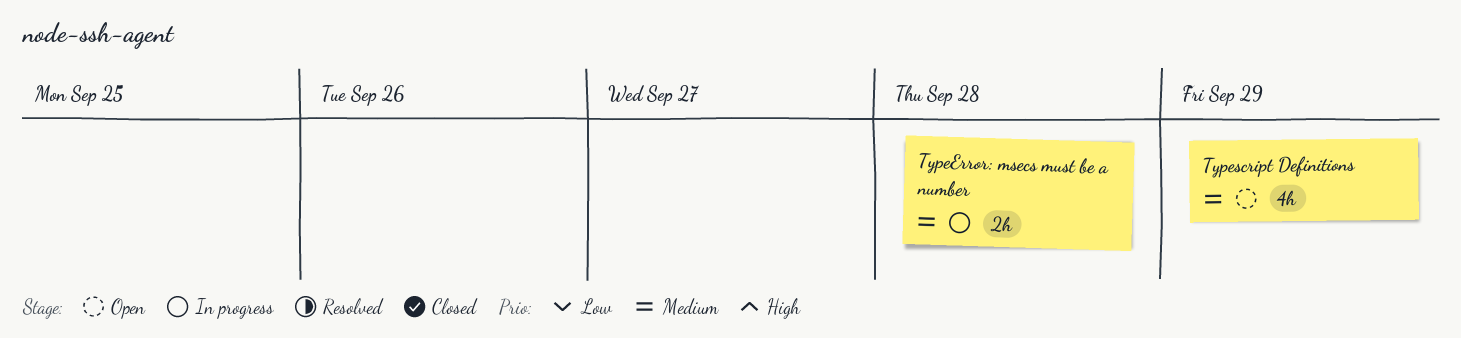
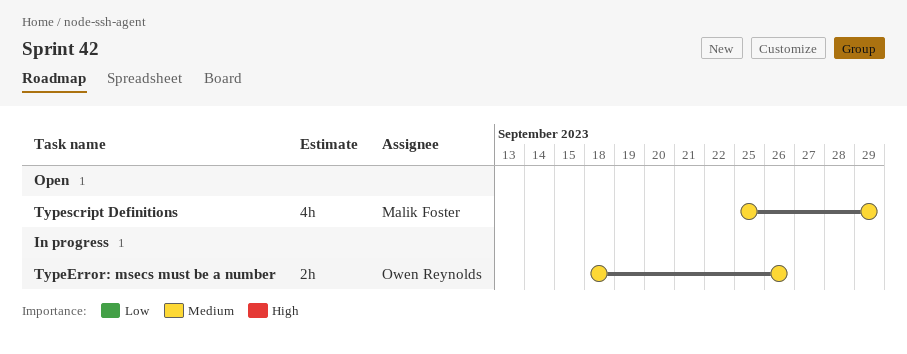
TypeError: msecs must be a number, due: Sep 28 -> Sep 26

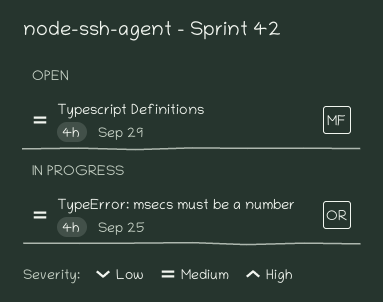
TypeError: msecs must be a number, estimate: 2h -> 4h
TypeError: msecs must be a number, due: Sep 26 -> Sep 25

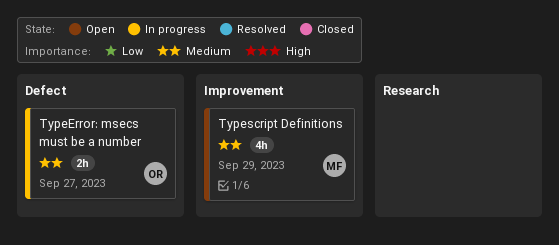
TypeError: msecs must be a number, estimate: 4h -> 2h
TypeError: msecs must be a number, due: Sep 25 -> Sep 27

